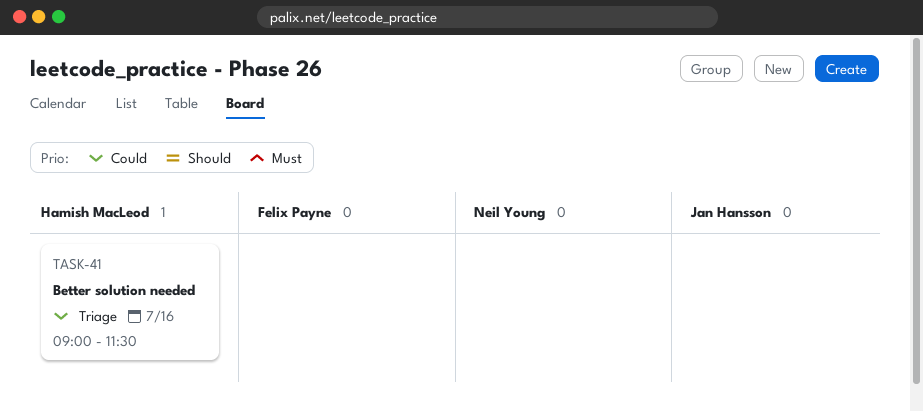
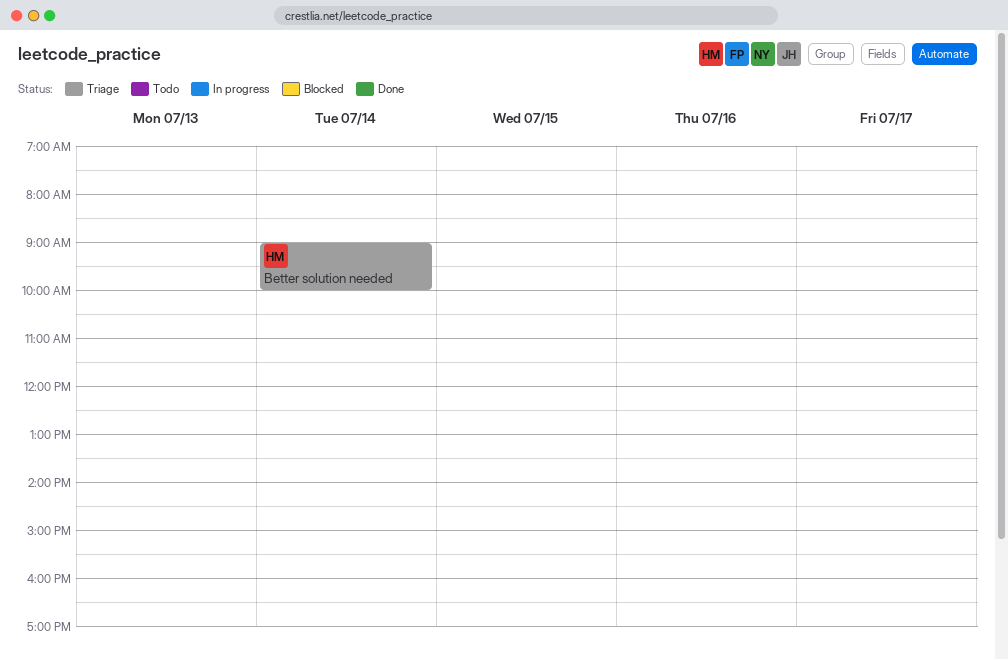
Better solution needed, day: Jul 16 -> Jul 14
Better solution needed, ends: 11:30 -> 10:00

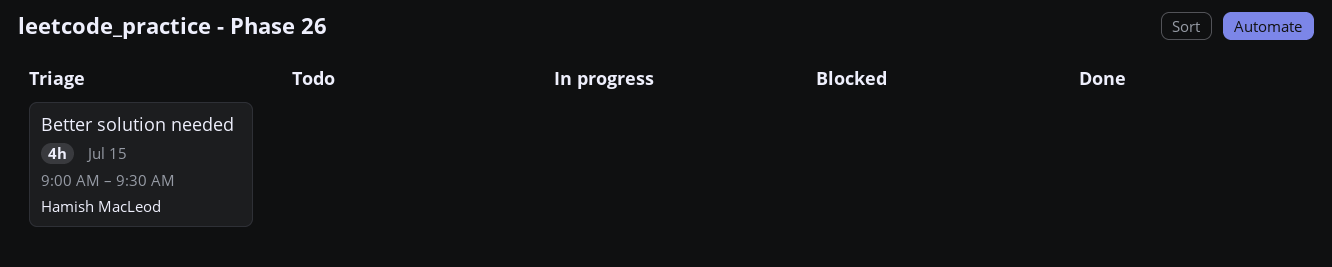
Better solution needed, day: Jul 14 -> Jul 15
Better solution needed, ends: 10:00 -> 09:30

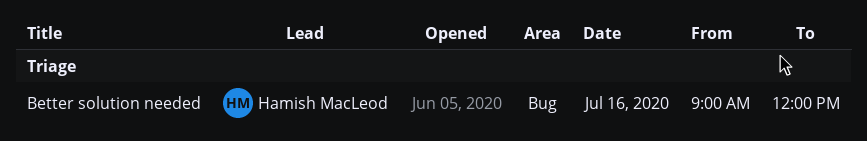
Better solution needed, day: Jul 15 -> Jul 16
Better solution needed, ends: 09:30 -> 12:00

